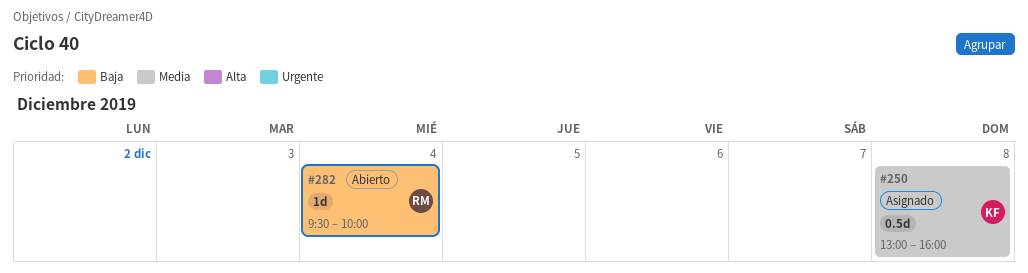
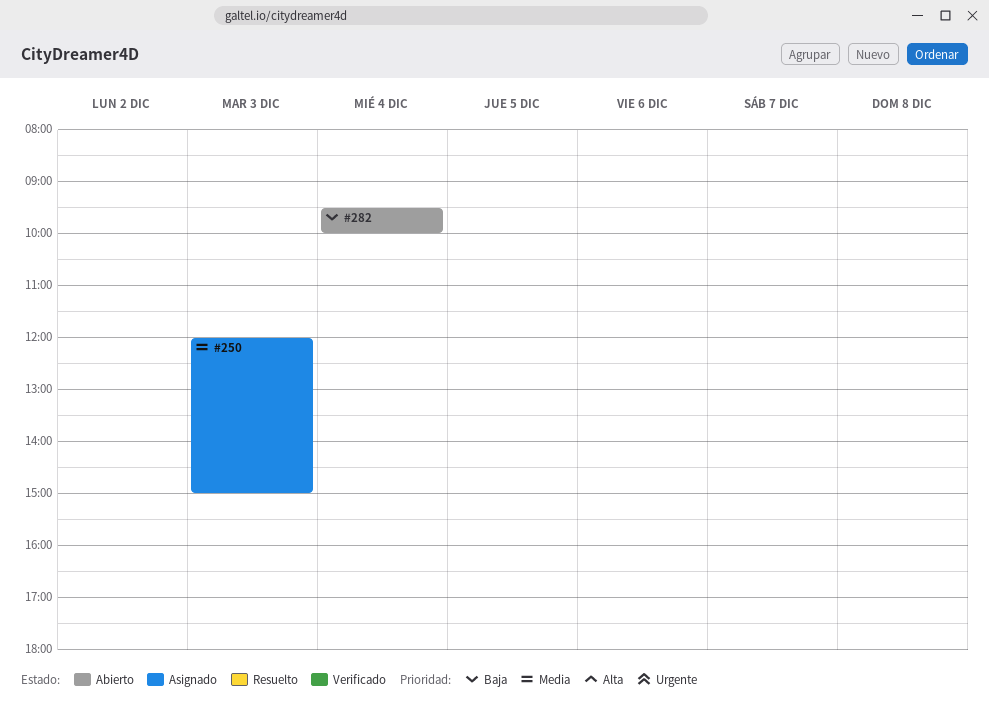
#250, day: Dec 8 -> Dec 3
#250, begins: 13:00 -> 12:00
#250, ends: 16:00 -> 15:00

